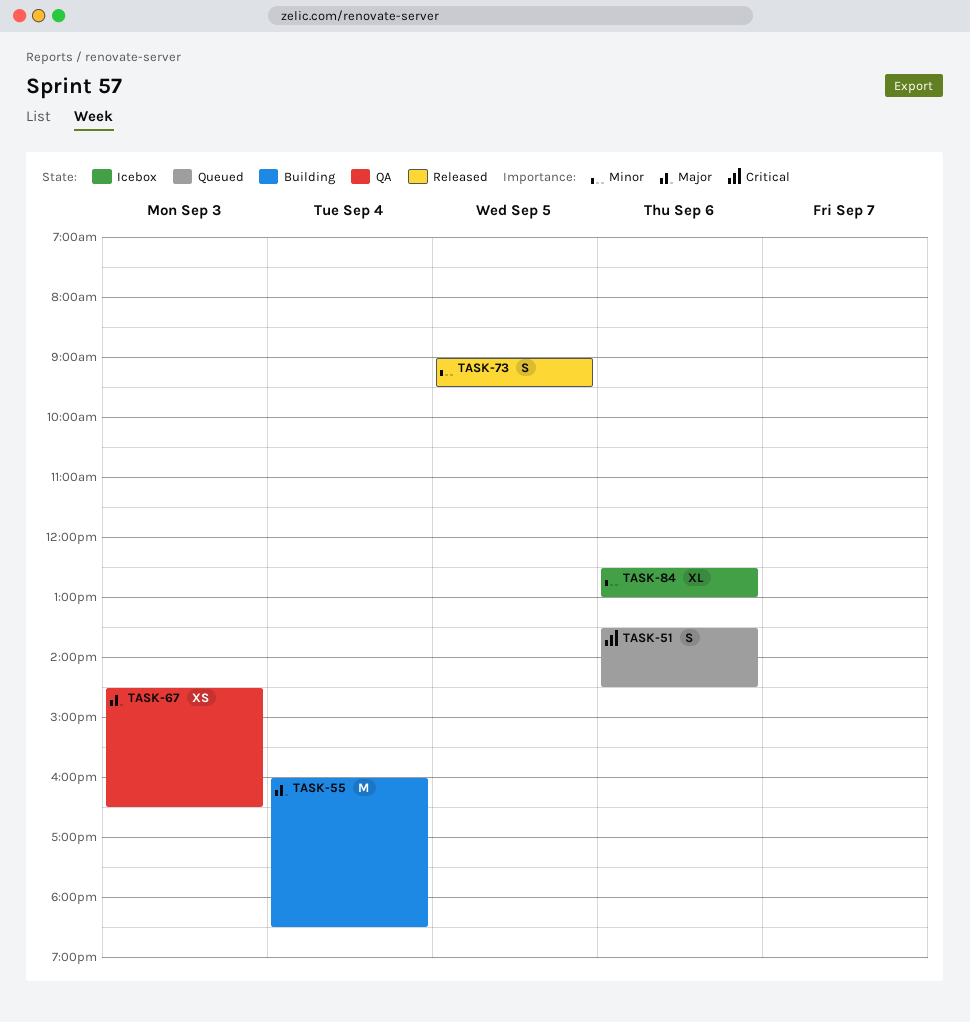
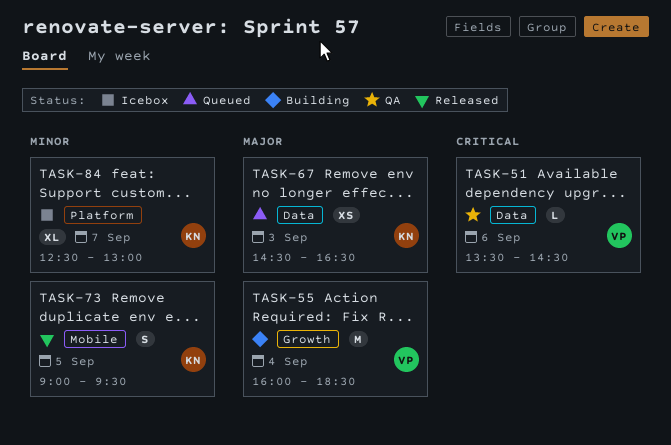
TASK-51, status: Queued -> QA
TASK-51, estimate: S -> L
TASK-67, status: QA -> Queued
TASK-84, day: Sep 6 -> Sep 7

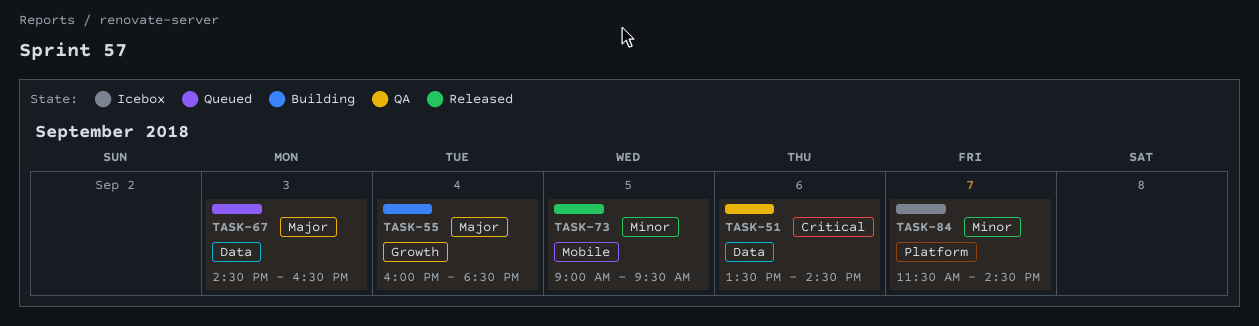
TASK-84, begins: 12:30 -> 11:30
TASK-84, ends: 13:00 -> 14:30

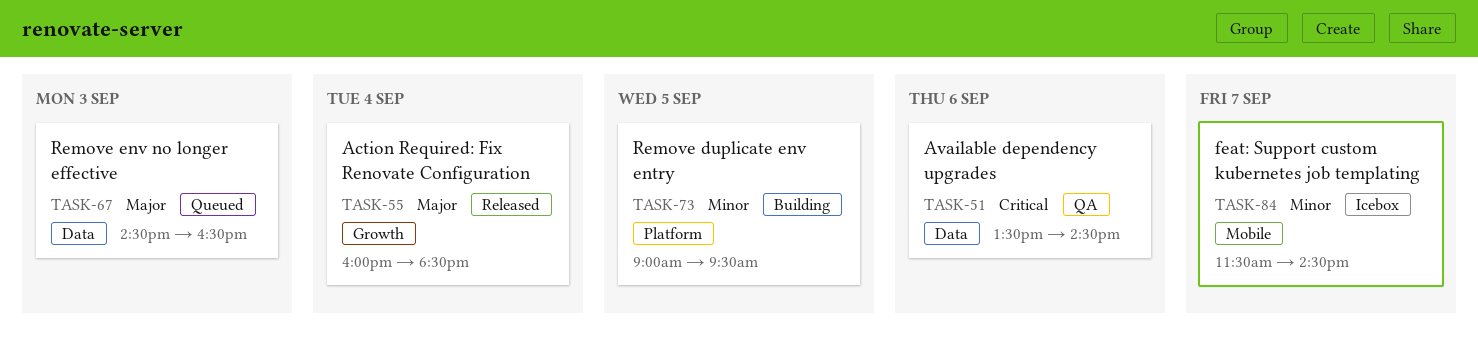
TASK-55, status: Building -> Released
TASK-73, status: Released -> Building
TASK-73, label: Mobile -> Platform
TASK-84, label: Platform -> Mobile

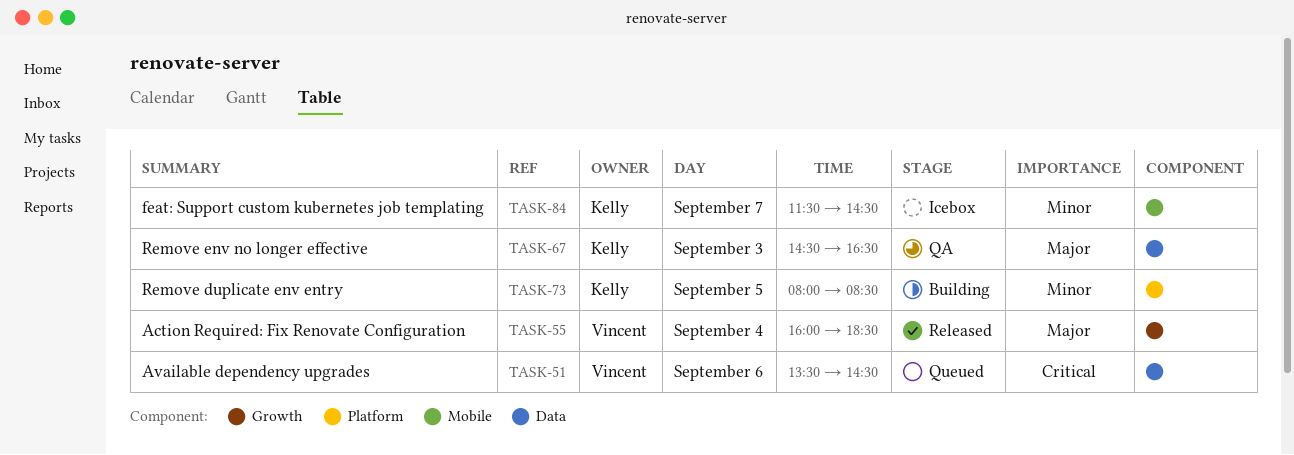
TASK-51, status: QA -> Queued
TASK-67, status: Queued -> QA
TASK-73, begins: 09:00 -> 08:00
TASK-73, ends: 09:30 -> 08:30

